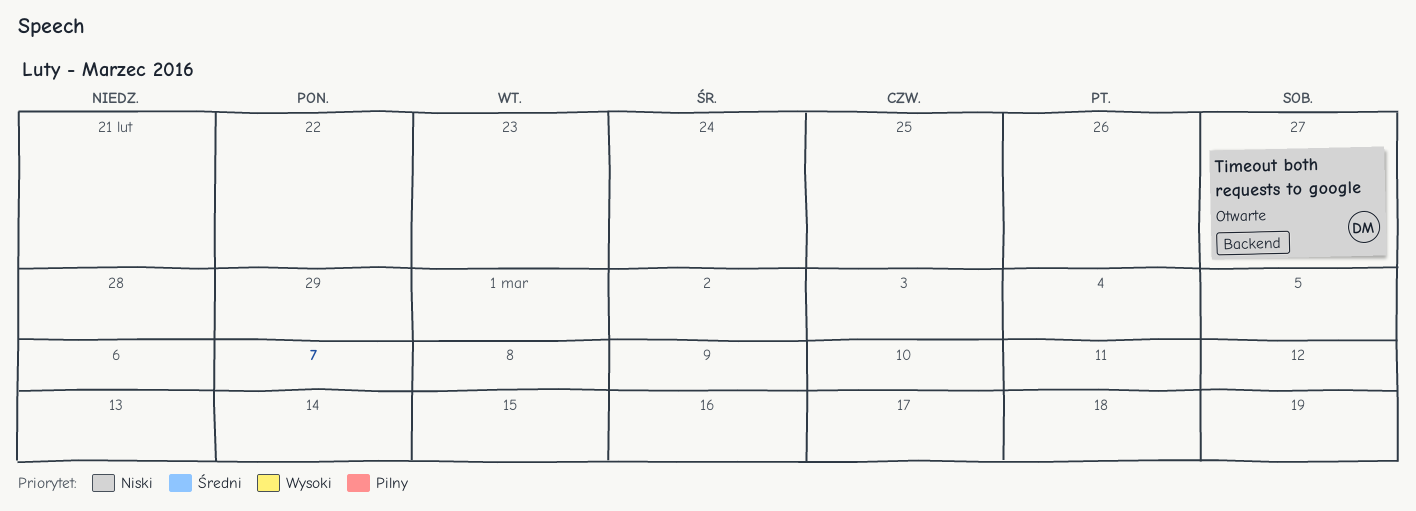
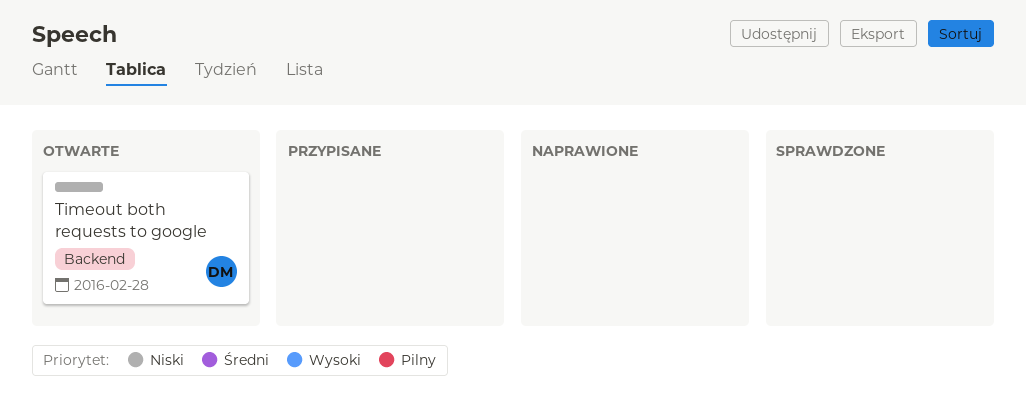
Timeout both requests to google, due: Feb 27 -> Feb 28

